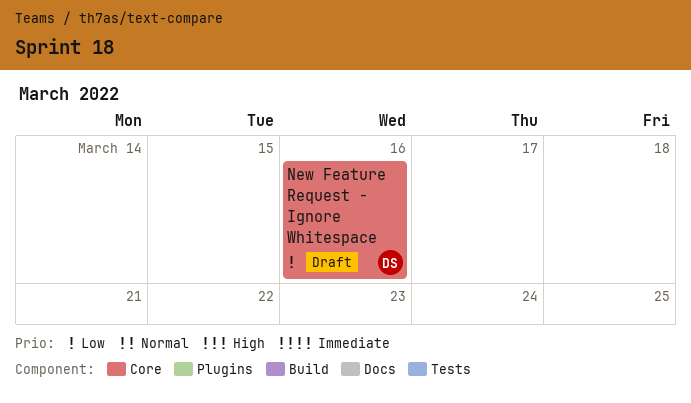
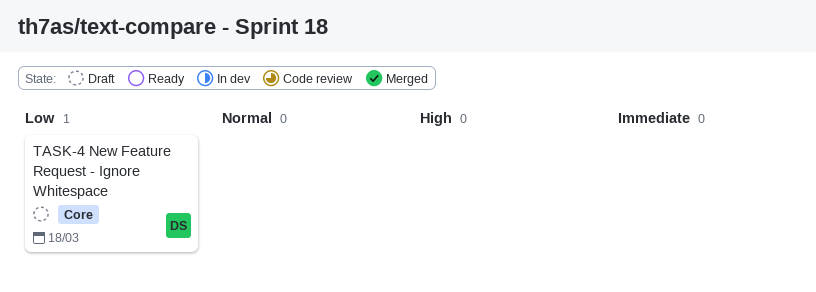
New Feature Request - Ignore Whitespace, due: Mar 16 -> Mar 18

